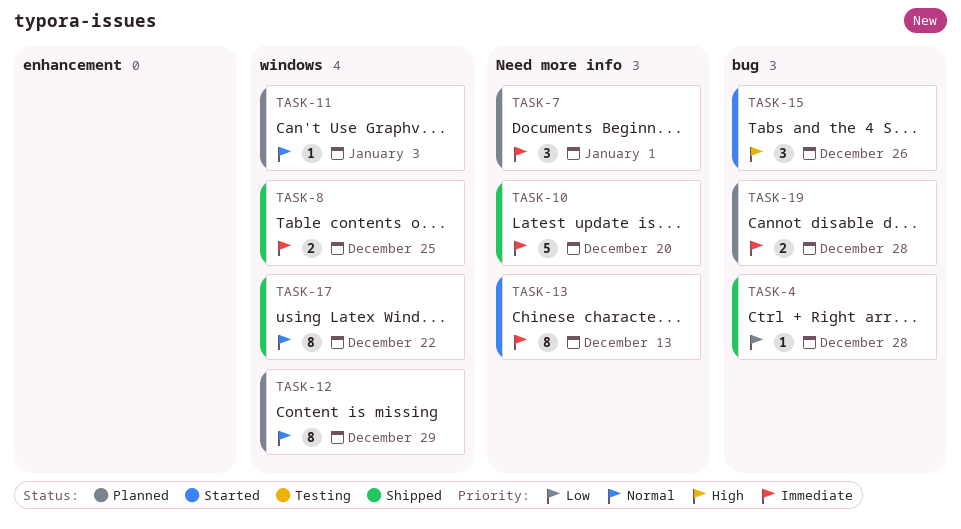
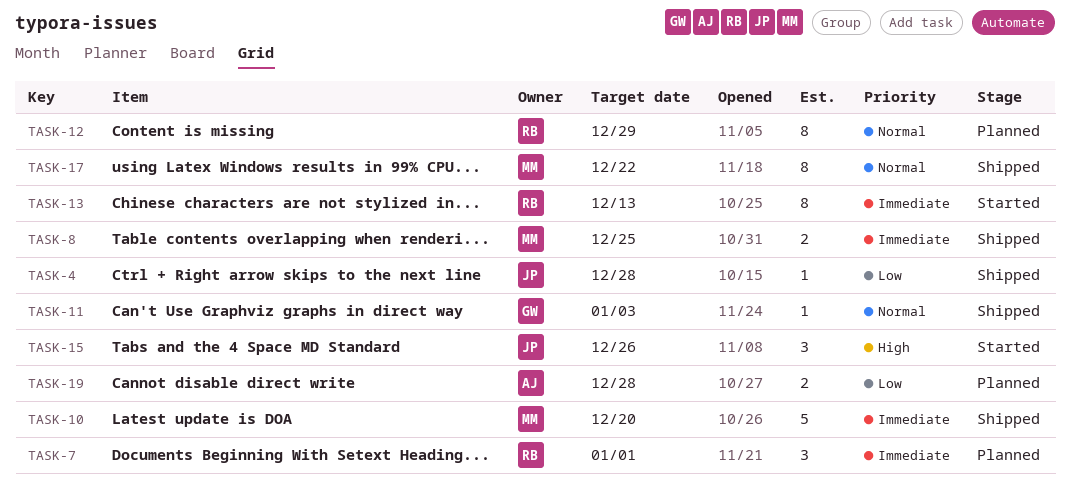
TASK-11, status: Planned -> Shipped
TASK-19, priority: Immediate -> Low

